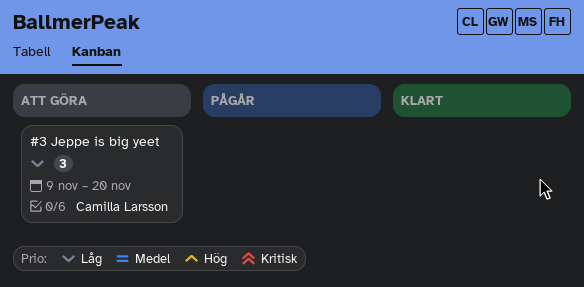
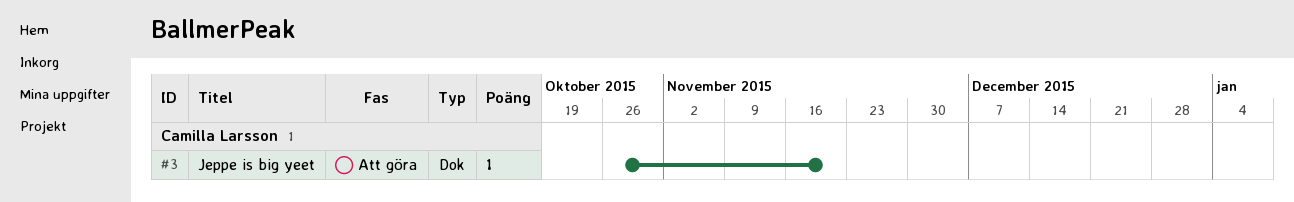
#3, estimate: 3 -> 1
#3, start: Nov 9 -> Oct 26

